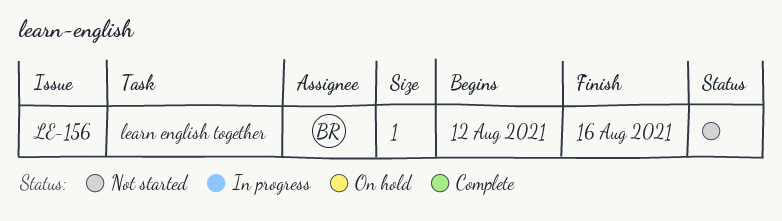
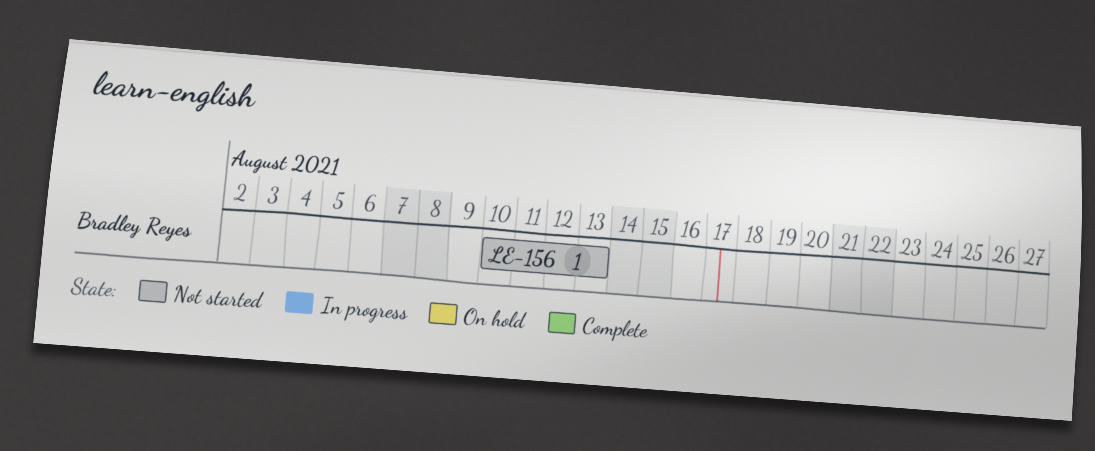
LE-156, start: Aug 12 -> Aug 10
LE-156, due: Aug 16 -> Aug 13

